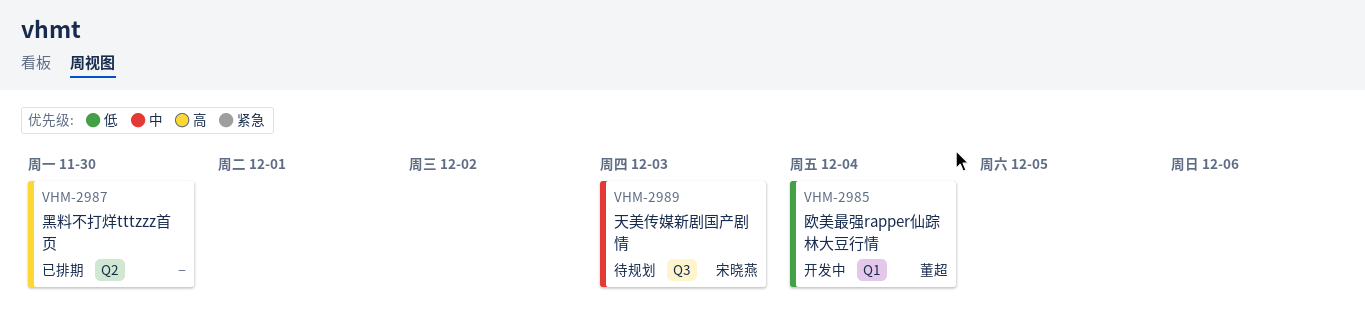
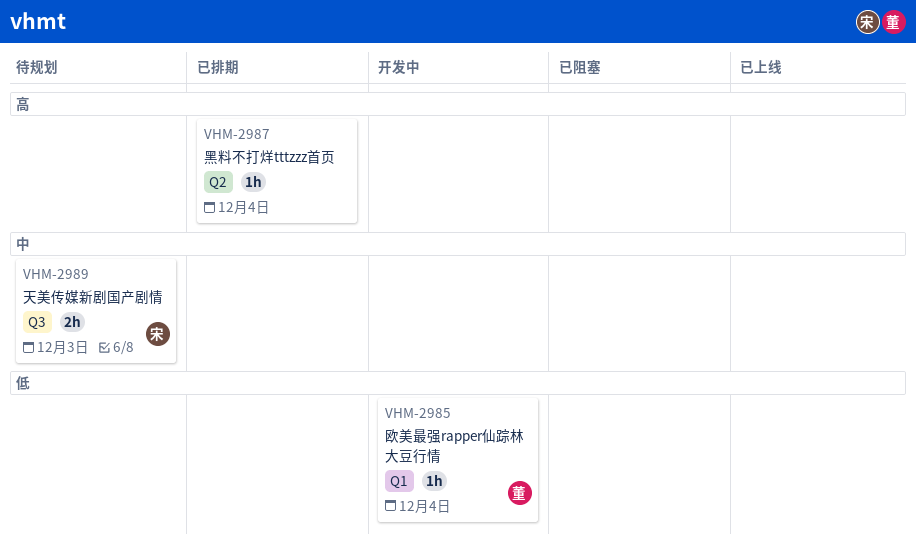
VHM-2987, day: Nov 30 -> Dec 4

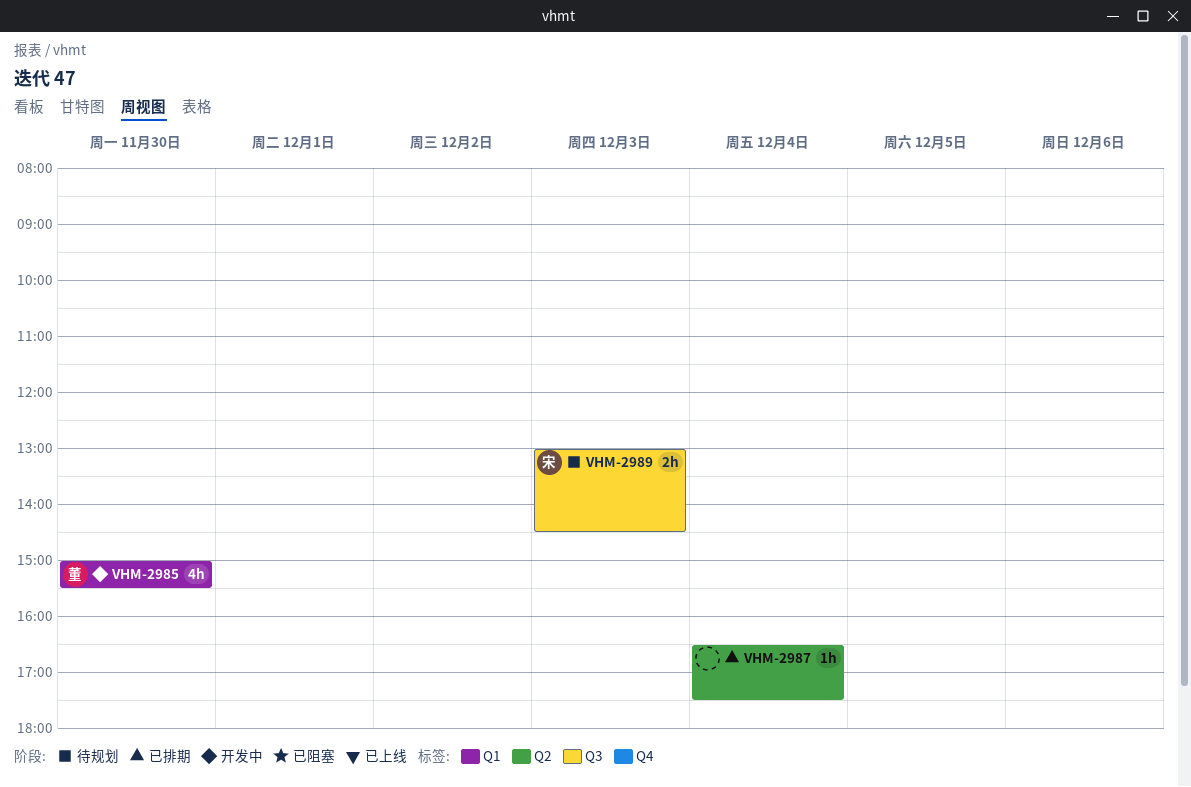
VHM-2985, estimate: 1h -> 4h
VHM-2985, day: Dec 4 -> Nov 30

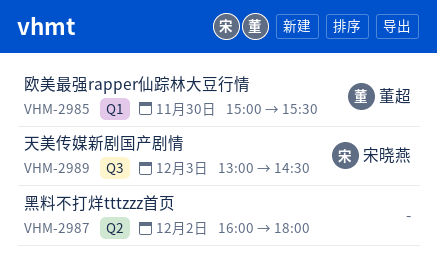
VHM-2987, day: Dec 4 -> Dec 2
VHM-2987, begins: 16:30 -> 16:00
VHM-2987, ends: 17:30 -> 18:00

